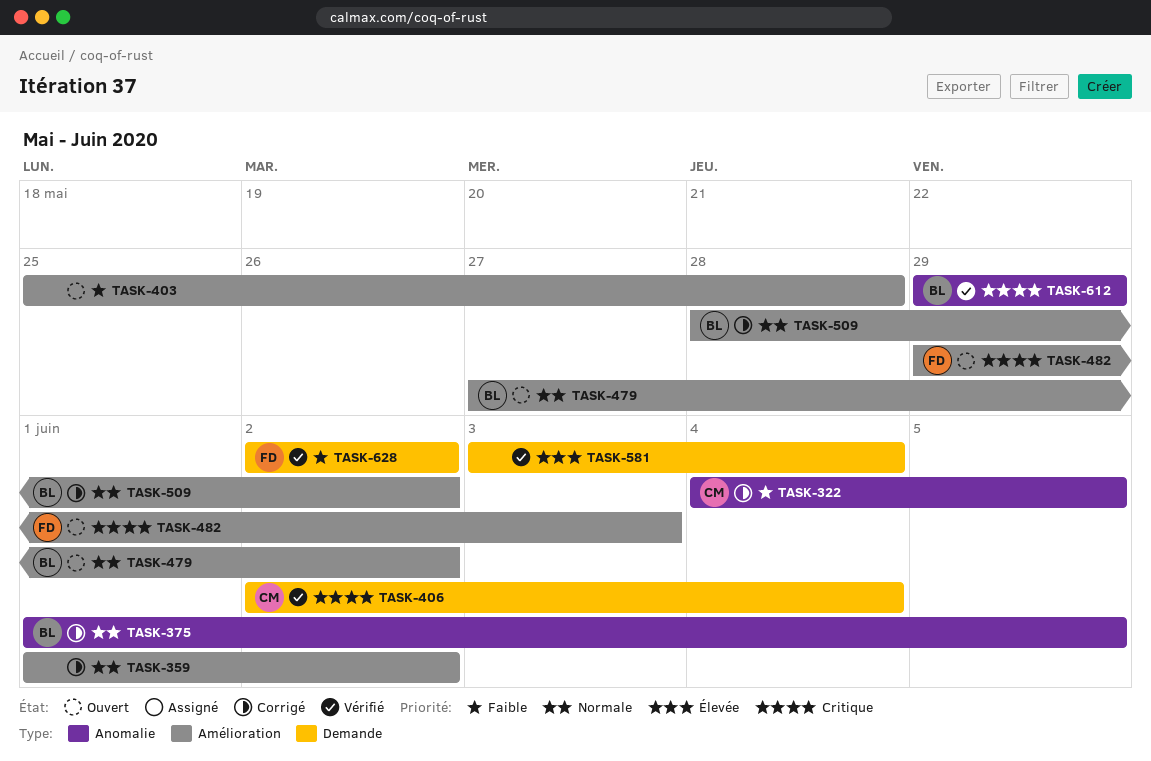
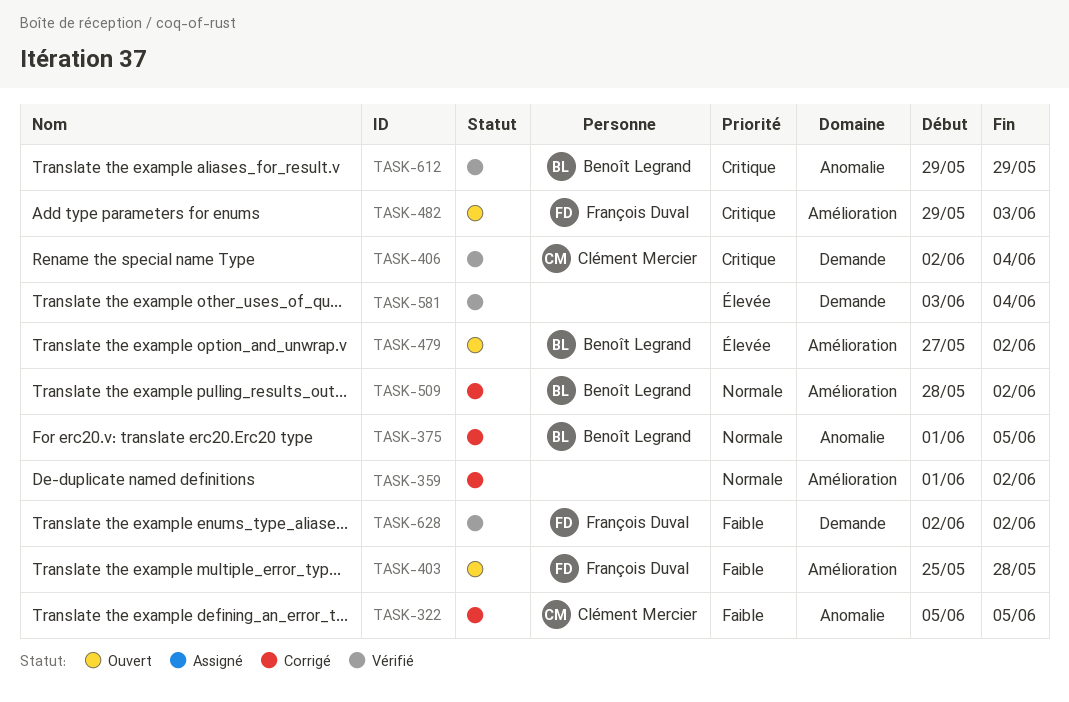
TASK-322, start: Jun 4 -> Jun 5
TASK-403, owner: none -> François Duval
TASK-479, priority: Normale -> Élevée

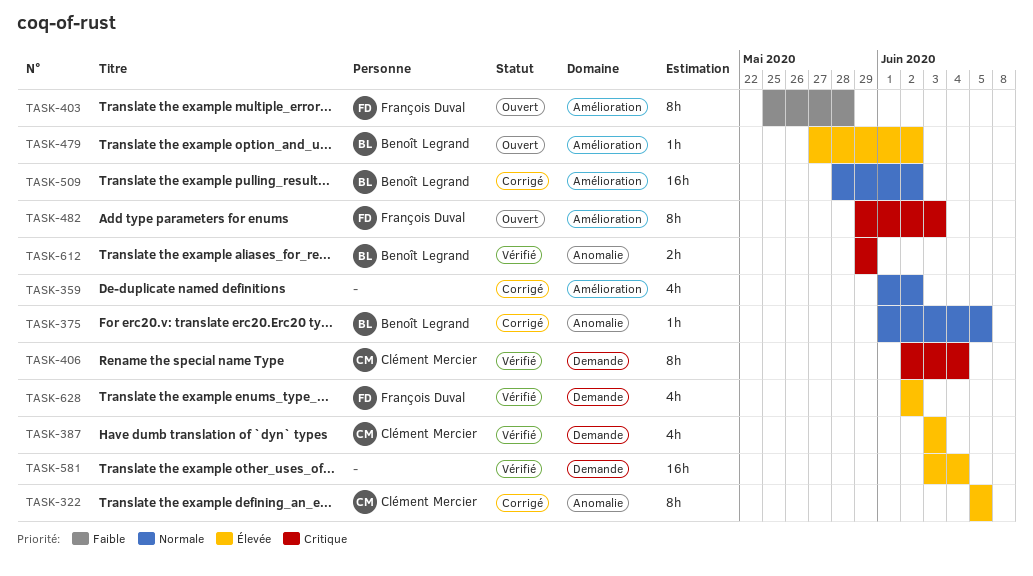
TASK-322, priority: Faible -> Élevée
TASK-387: none -> present
TASK-628, priority: Faible -> Élevée

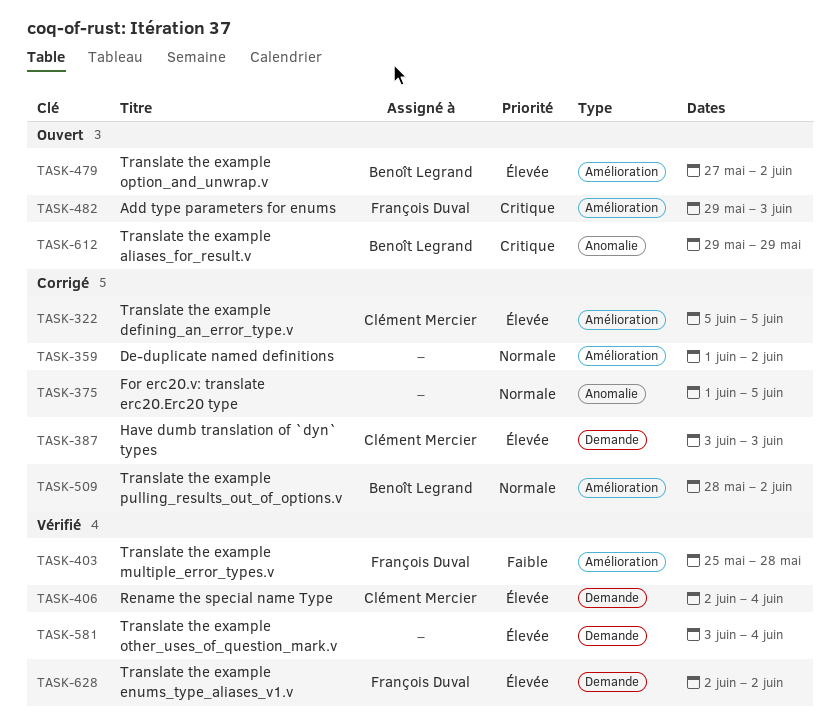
TASK-322, label: Anomalie -> Amélioration
TASK-375, owner: Benoît Legrand -> none
TASK-387, status: Vérifié -> Corrigé
TASK-403, status: Ouvert -> Vérifié
TASK-406, priority: Critique -> Élevée
TASK-612, status: Vérifié -> Ouvert

